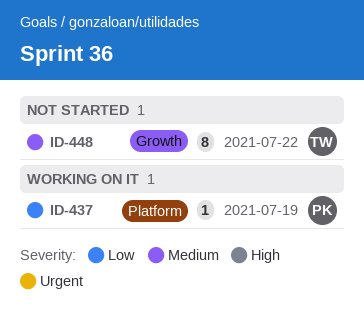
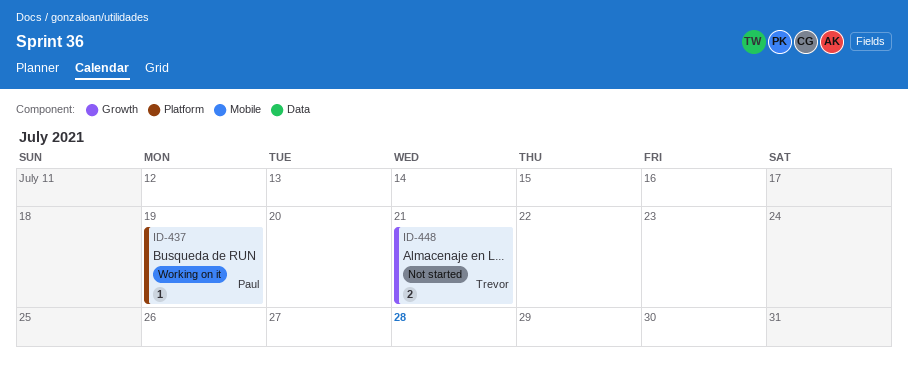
ID-448, estimate: 8 -> 2
ID-448, due: Jul 22 -> Jul 21

